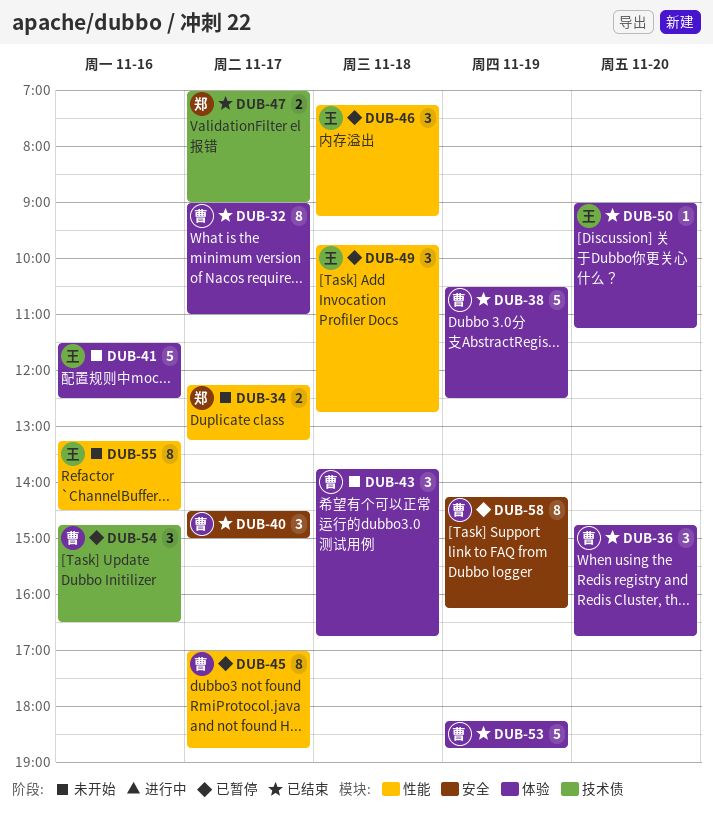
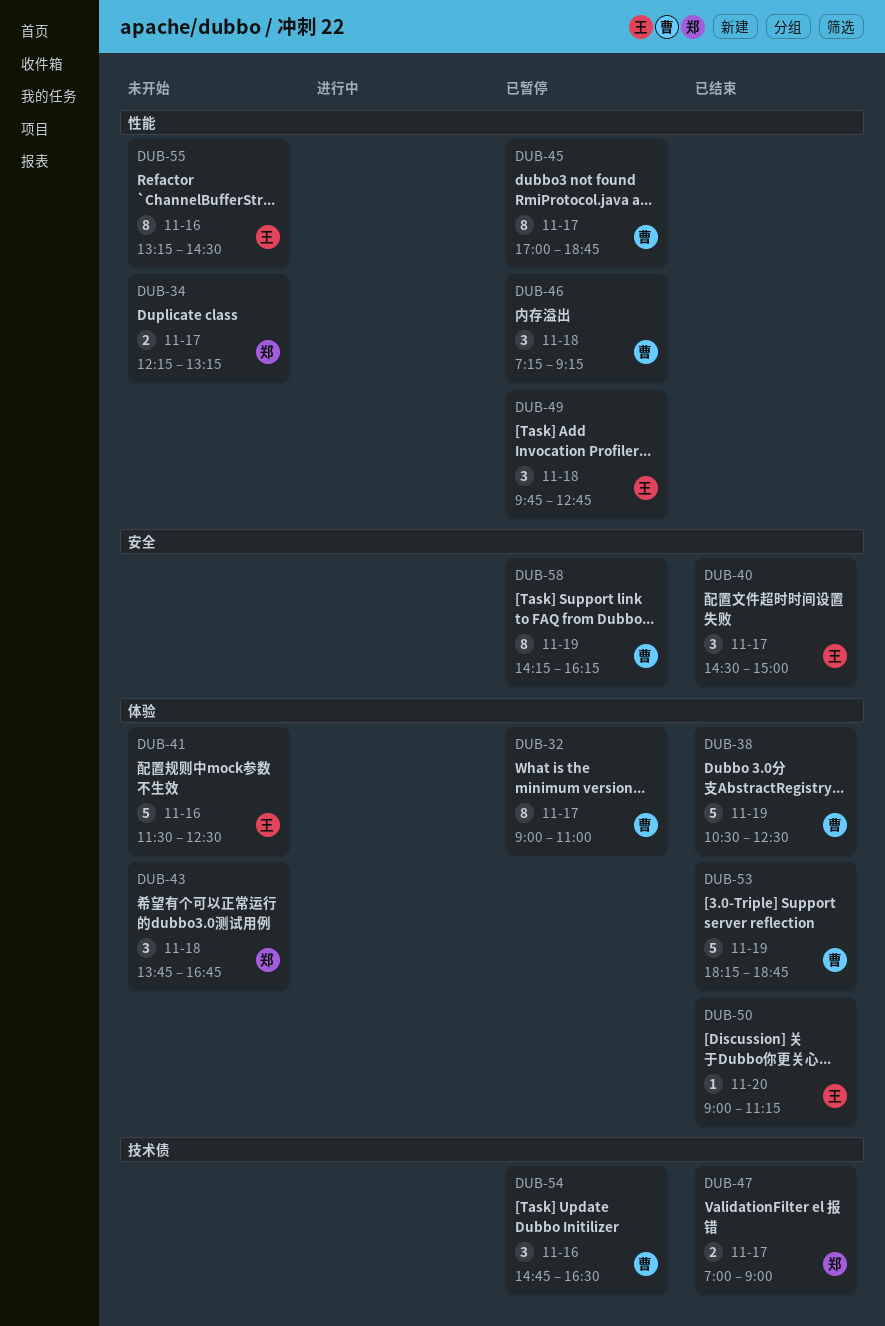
DUB-32, status: 已结束 -> 已暂停
DUB-36: present -> none
DUB-40, owner: 曹 -> 王
DUB-43, owner: 曹 -> 郑
DUB-46, owner: 王 -> 曹

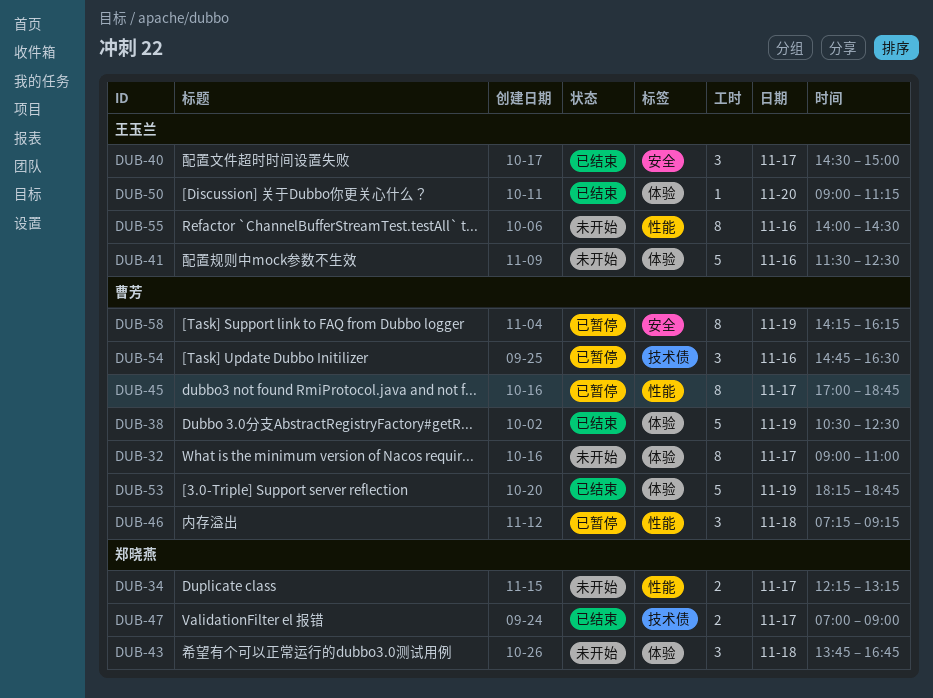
DUB-32, status: 已暂停 -> 未开始
DUB-49: present -> none
DUB-55, begins: 13:15 -> 14:00

